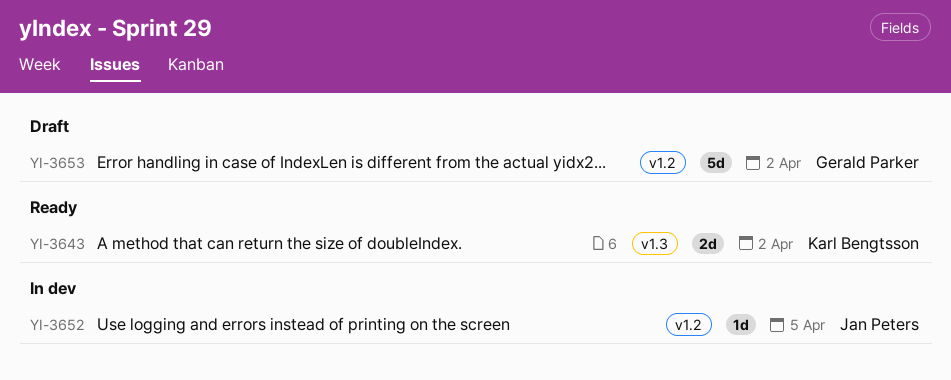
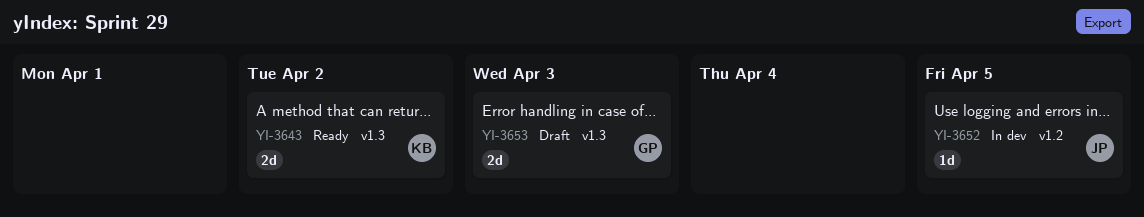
YI-3653, label: v1.2 -> v1.3
YI-3653, estimate: 5d -> 2d
YI-3653, due: Apr 2 -> Apr 3

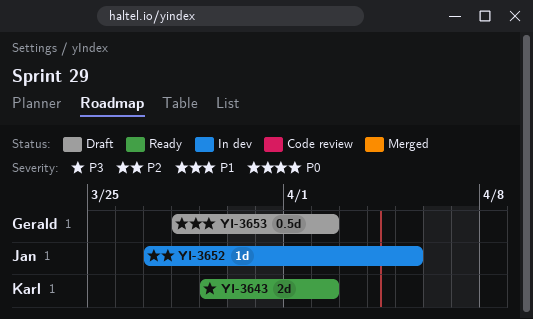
YI-3653, estimate: 2d -> 0.5d
YI-3653, due: Apr 3 -> Apr 2

